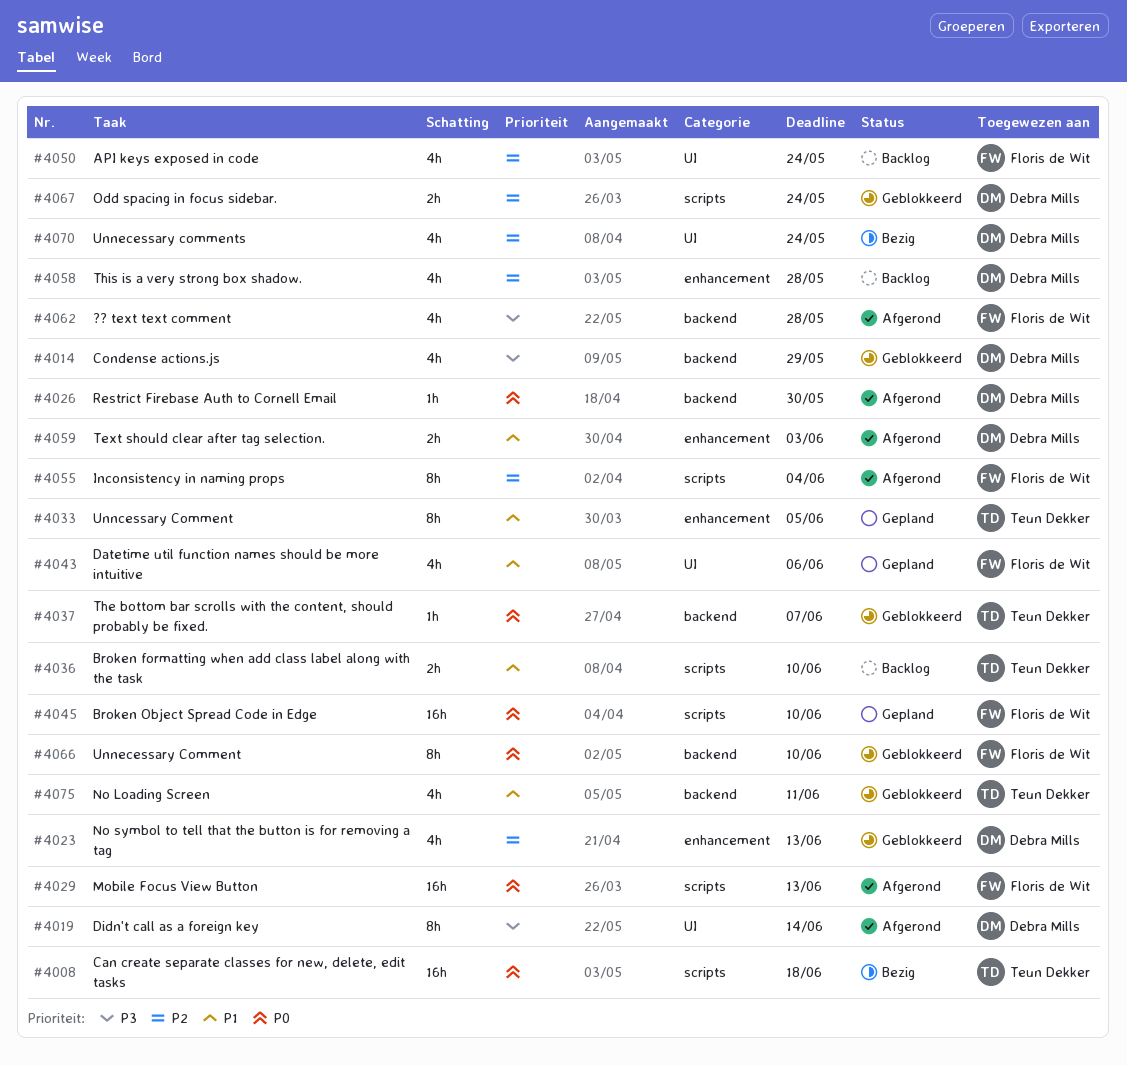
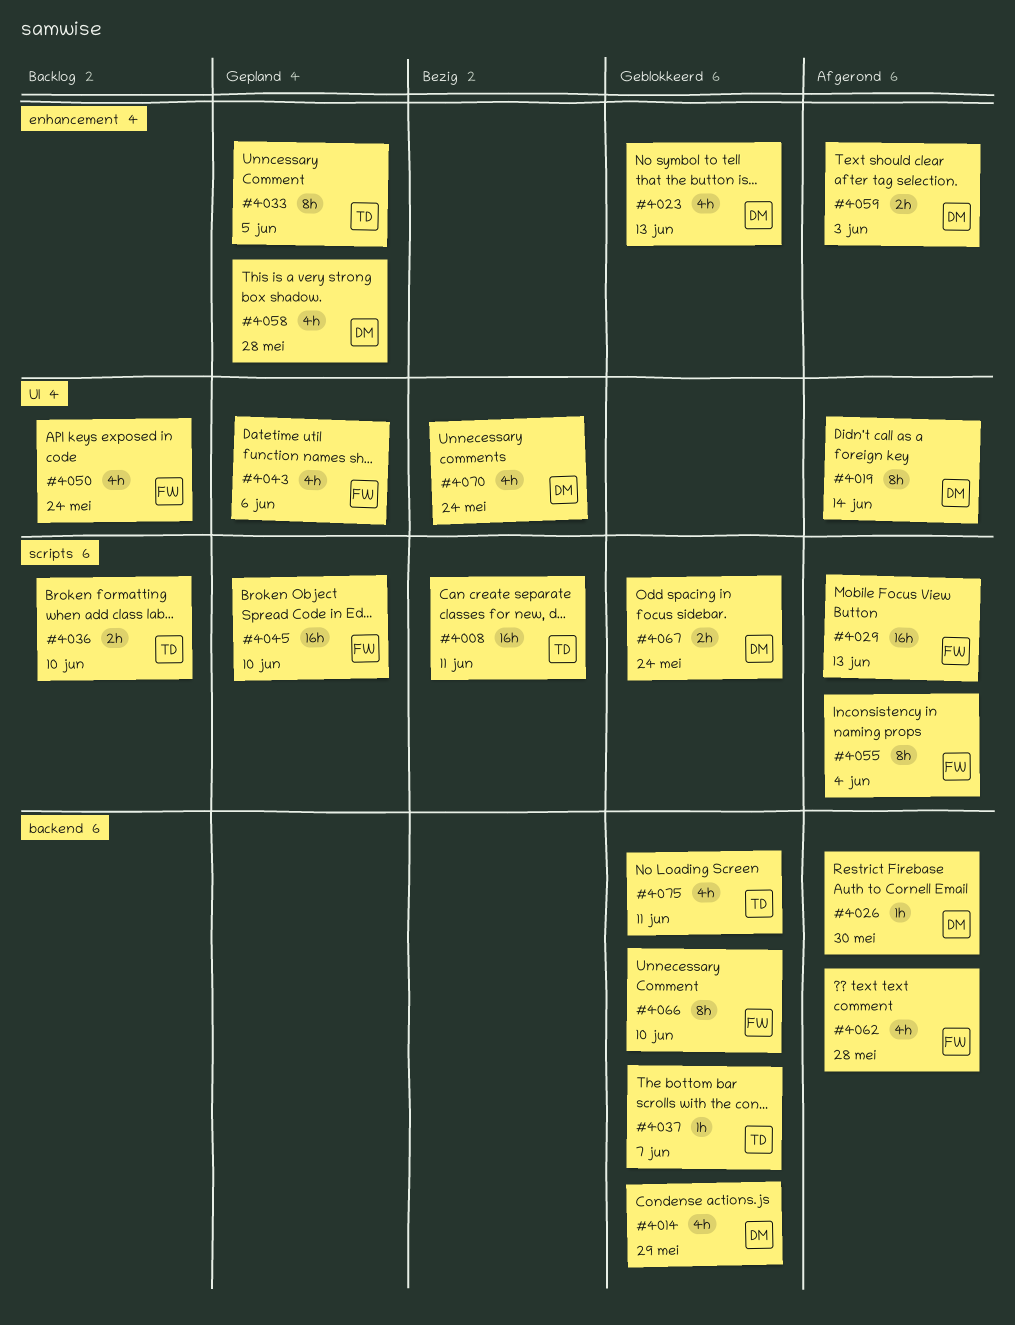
#4008, due: Jun 18 -> Jun 11
#4058, status: Backlog -> Gepland

